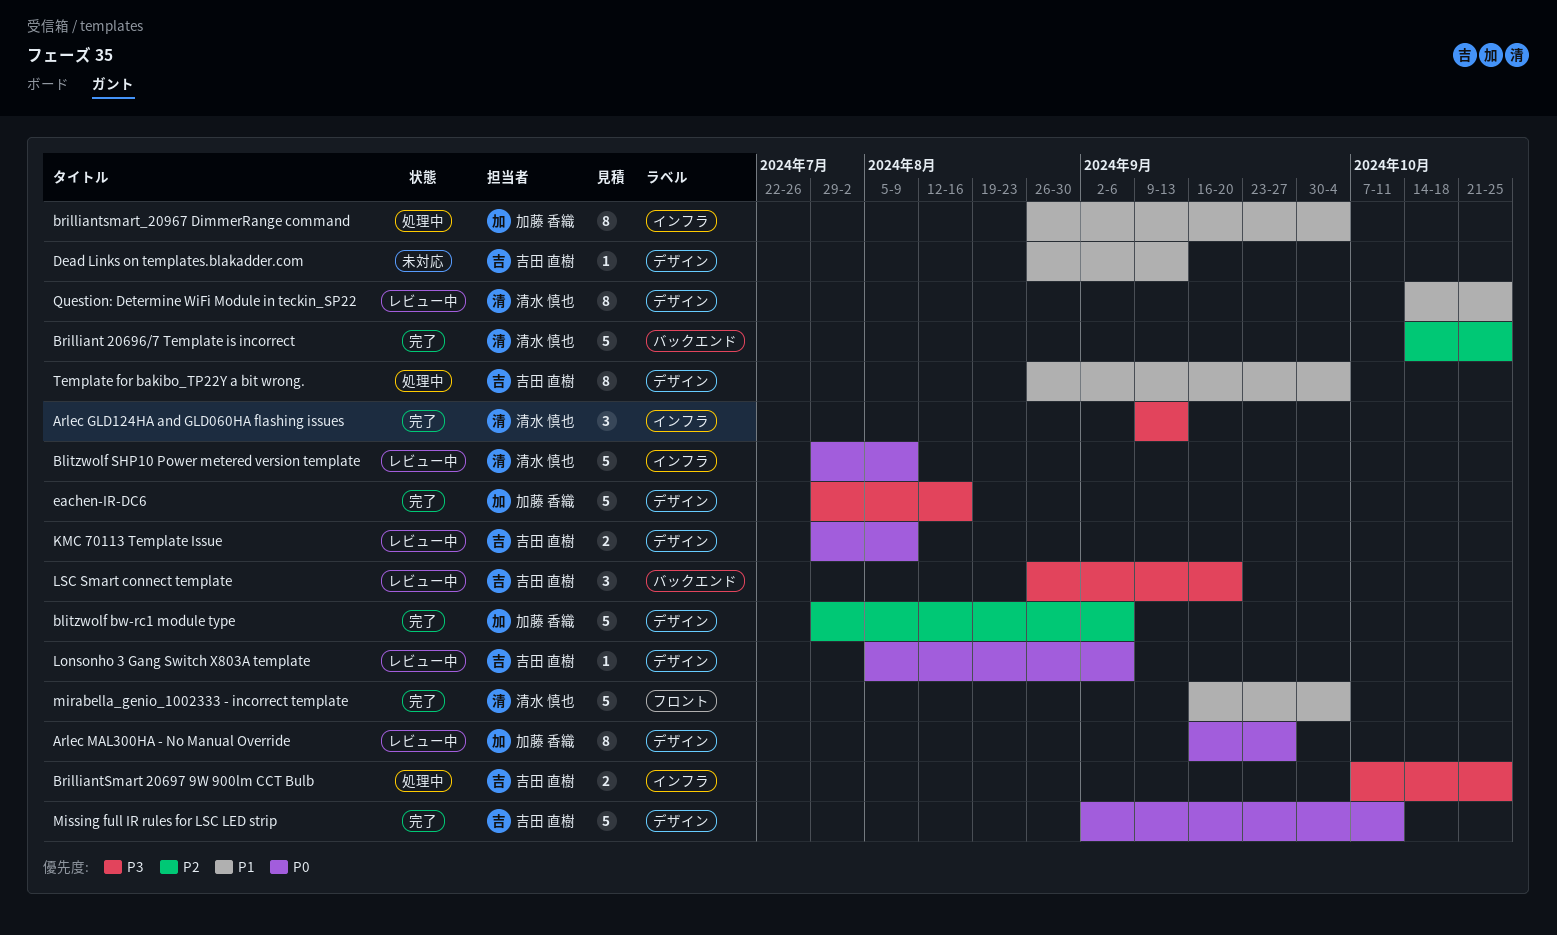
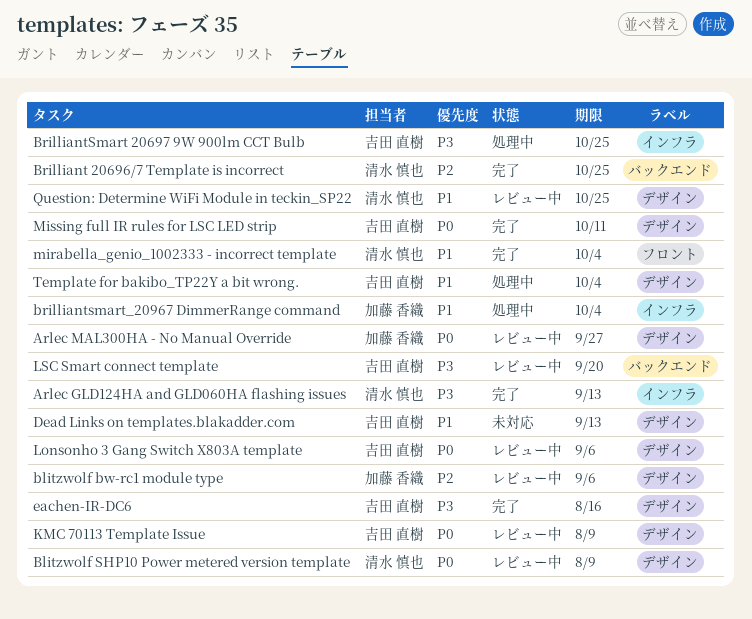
blitzwolf bw-rc1 module type, status: 完了 -> レビュー中
Blitzwolf SHP10 Power metered version template, label: インフラ -> デザイン
eachen-IR-DC6, owner: 加藤 香織 -> 吉田 直樹

